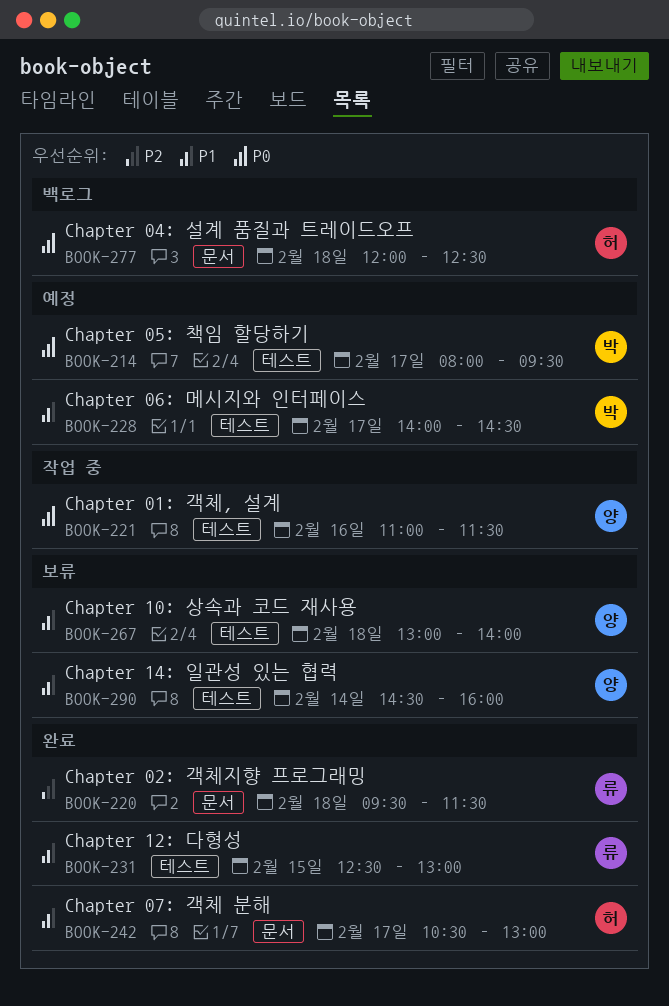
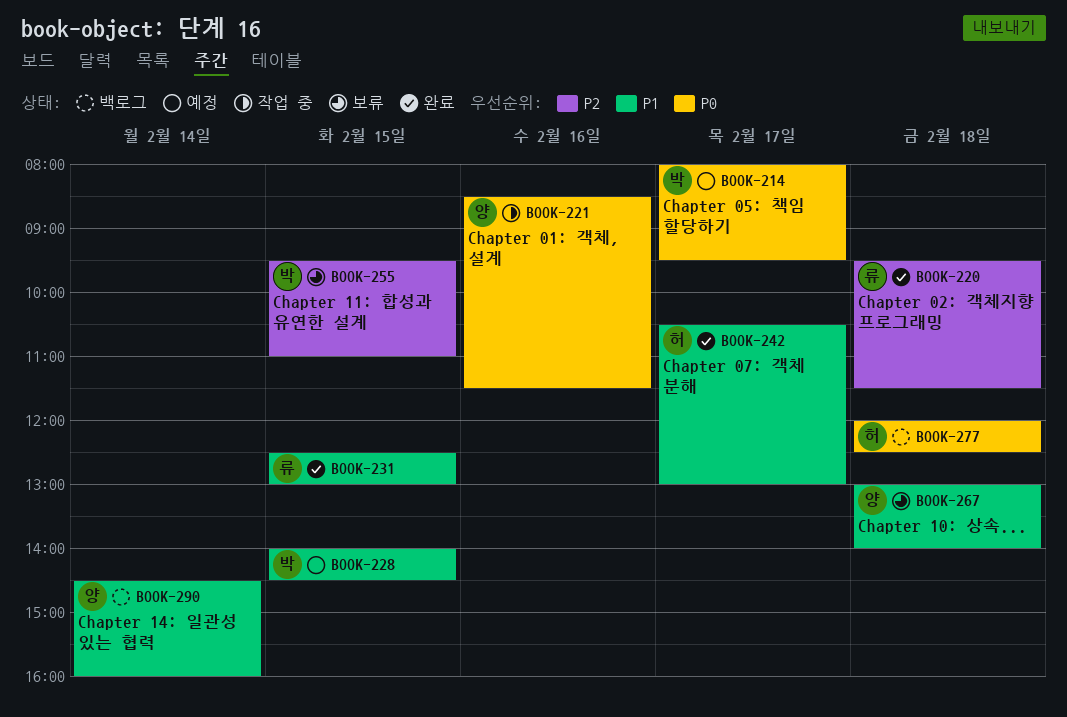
BOOK-221, begins: 11:00 -> 08:30
BOOK-228, day: Feb 17 -> Feb 15
BOOK-255: none -> present
BOOK-290, status: 보류 -> 백로그

